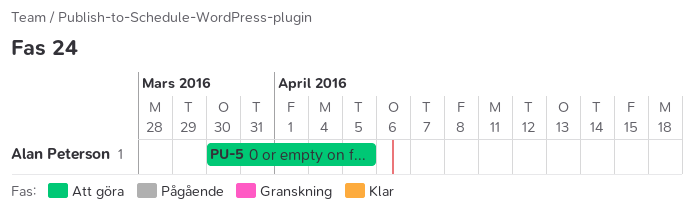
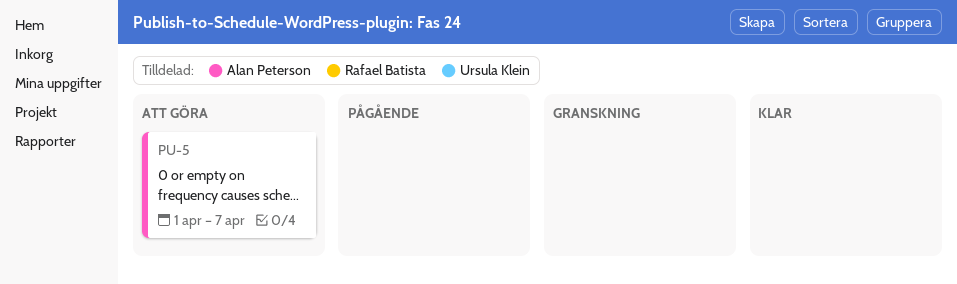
PU-5, start: Mar 30 -> Apr 1
PU-5, due: Apr 5 -> Apr 7

